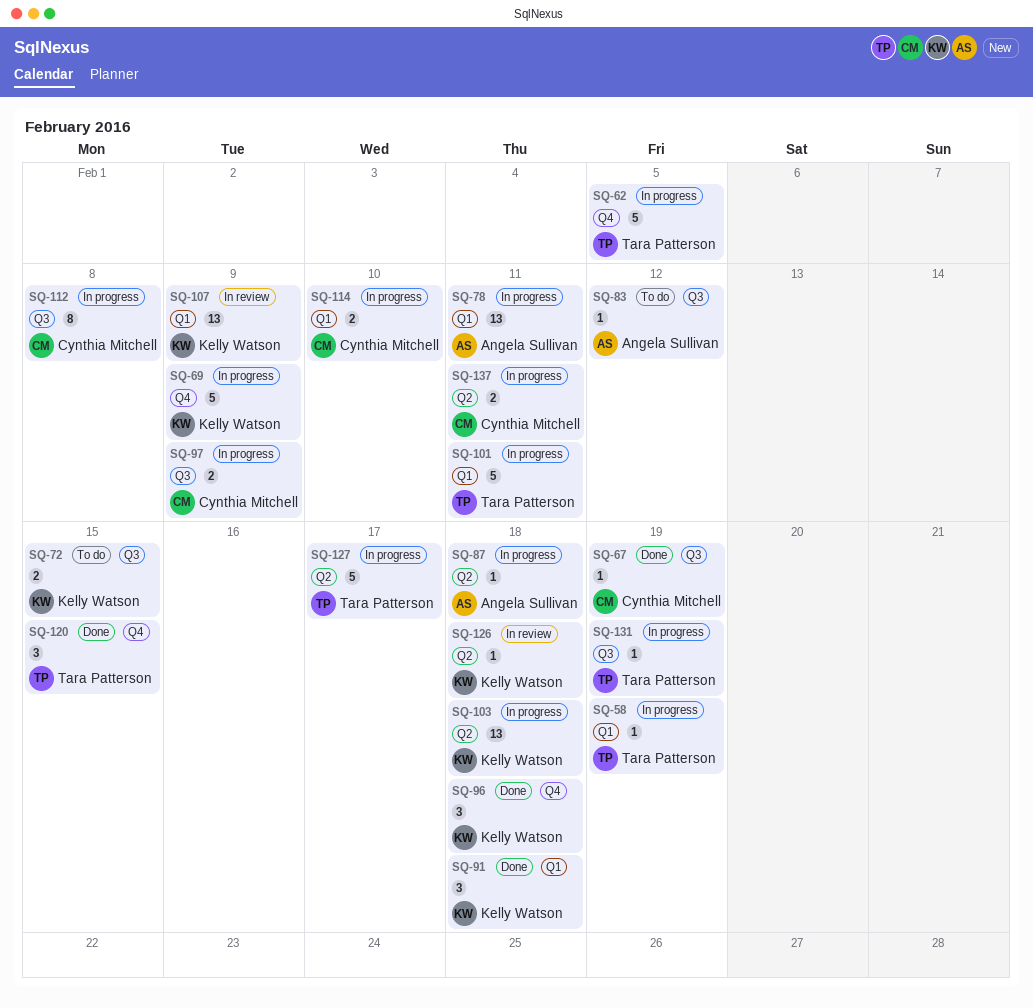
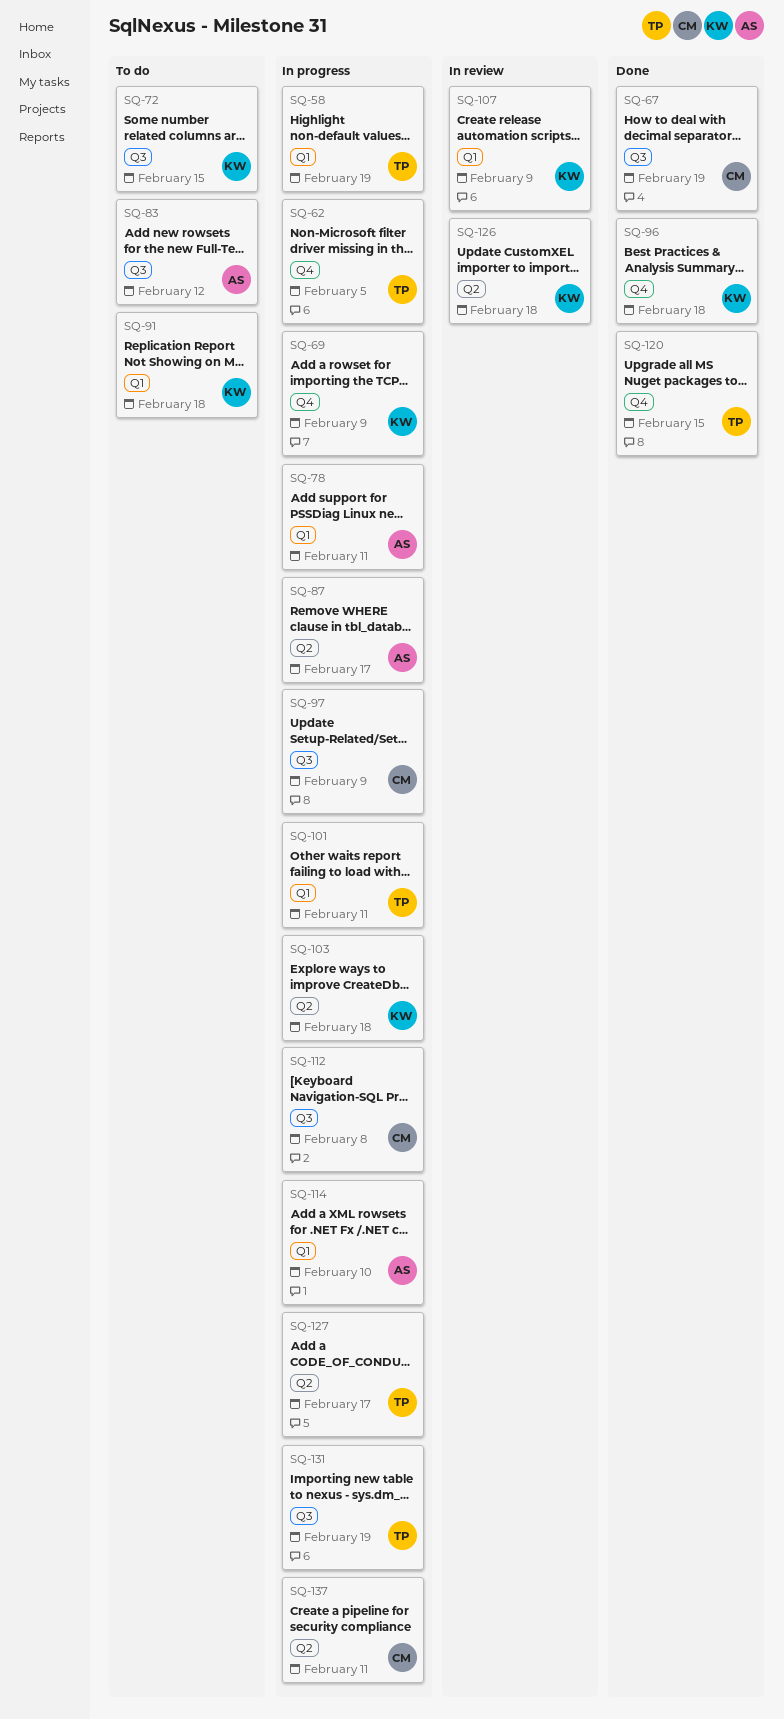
SQ-87, due: Feb 18 -> Feb 17
SQ-91, status: Done -> To do
SQ-114, owner: Cynthia Mitchell -> Angela Sullivan

